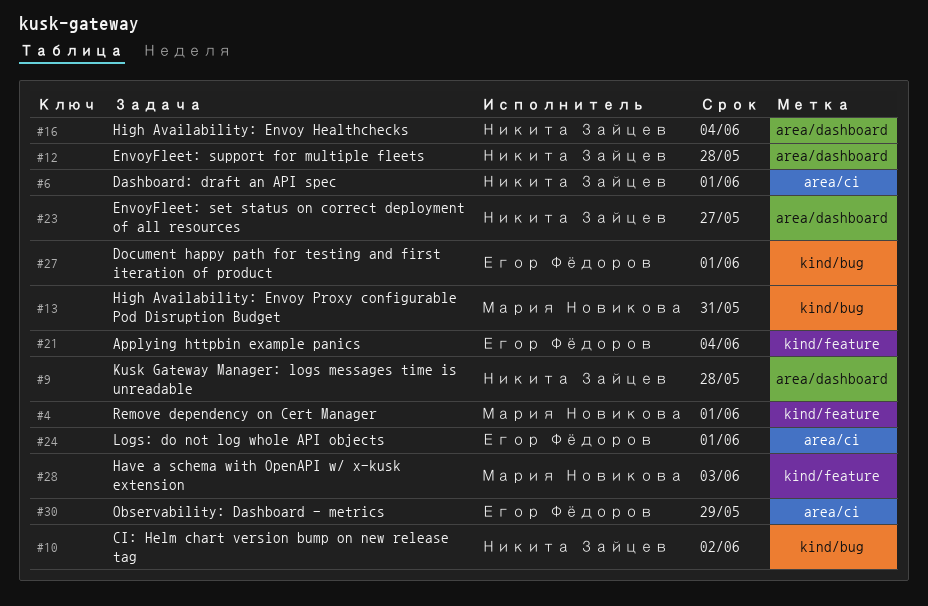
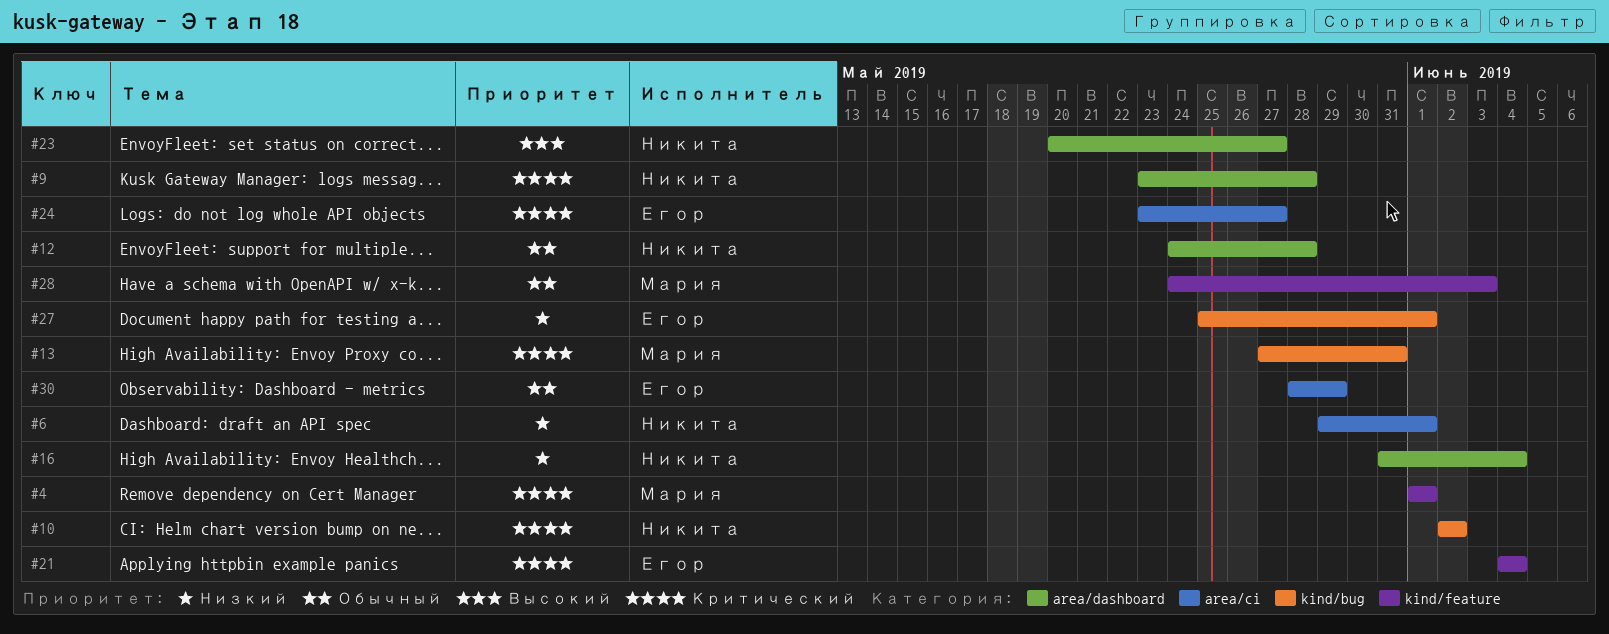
#24, due: Jun 1 -> May 27

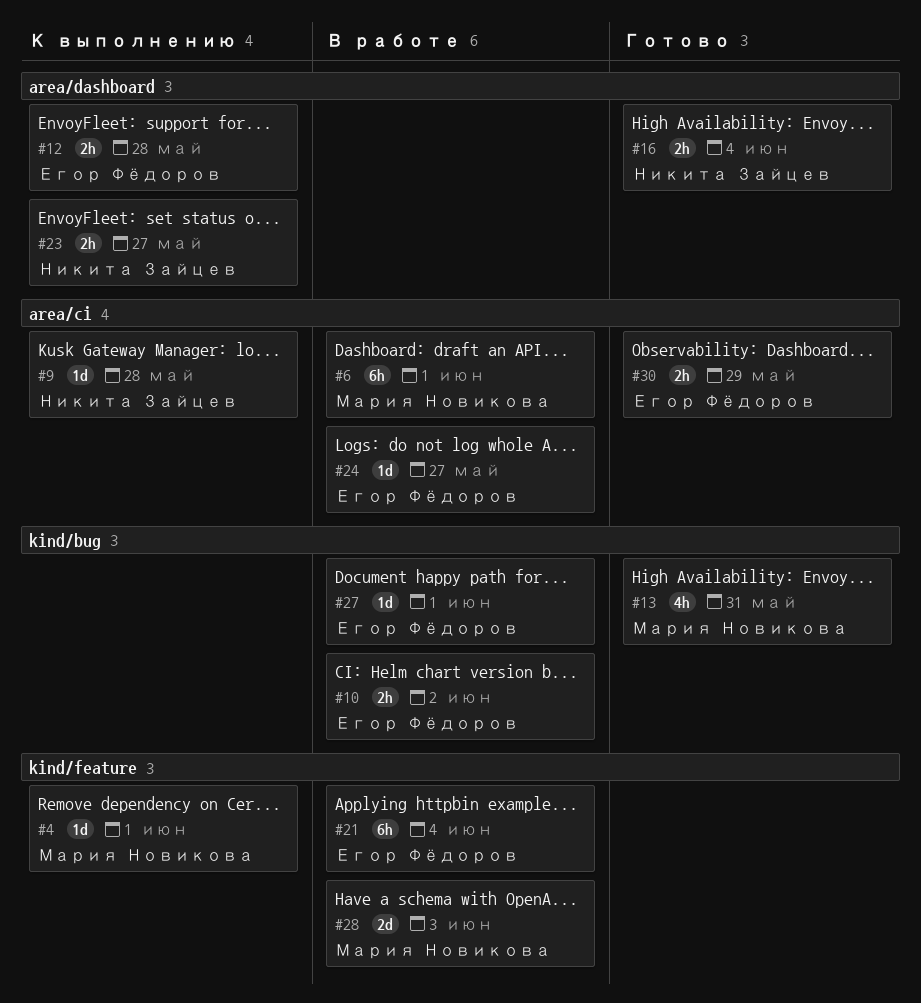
#6, owner: Никита Зайцев -> Мария Новикова
#9, label: area/dashboard -> area/ci
#10, owner: Никита Зайцев -> Егор Фёдоров
#12, owner: Никита Зайцев -> Егор Фёдоров

